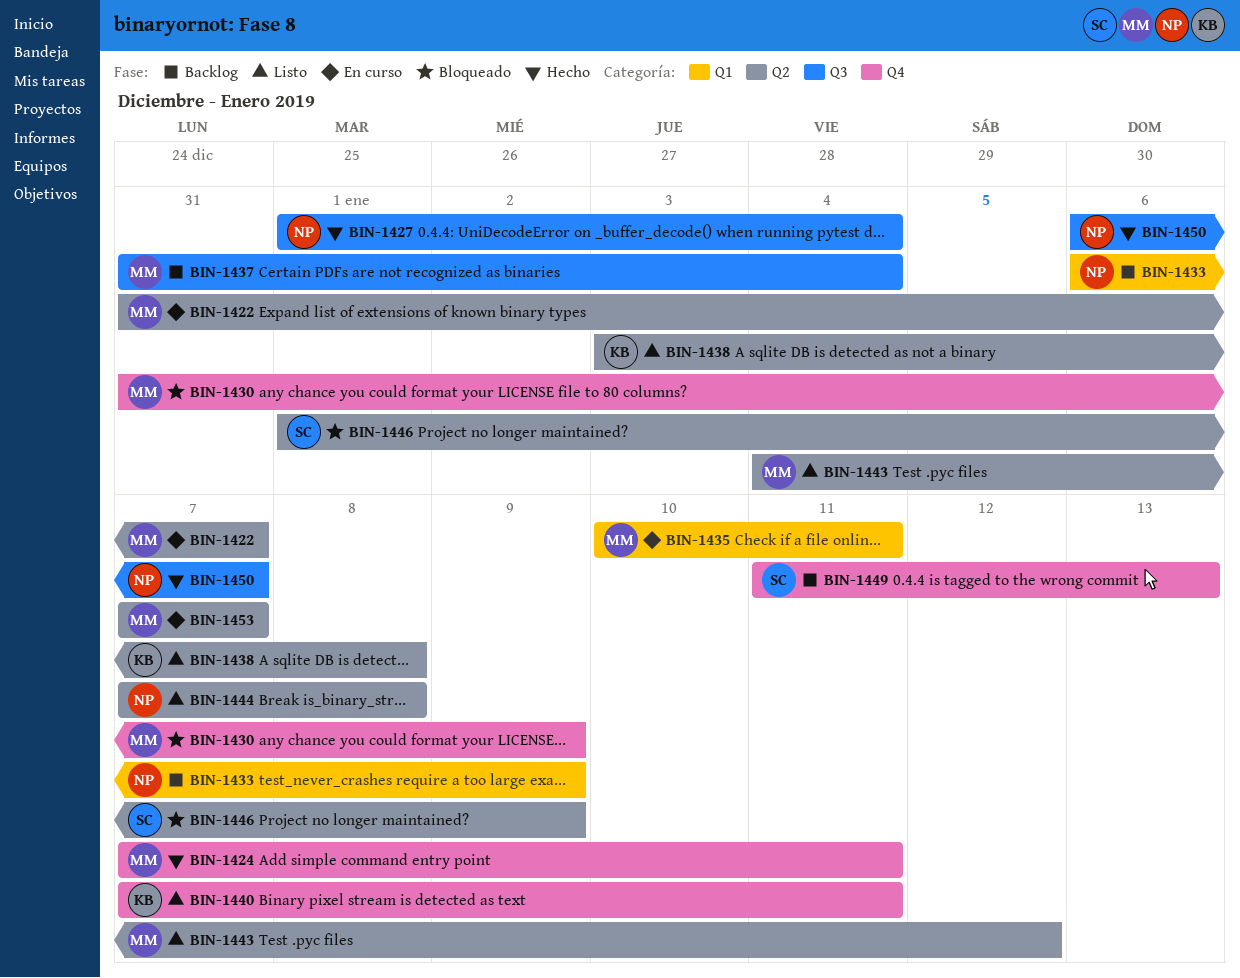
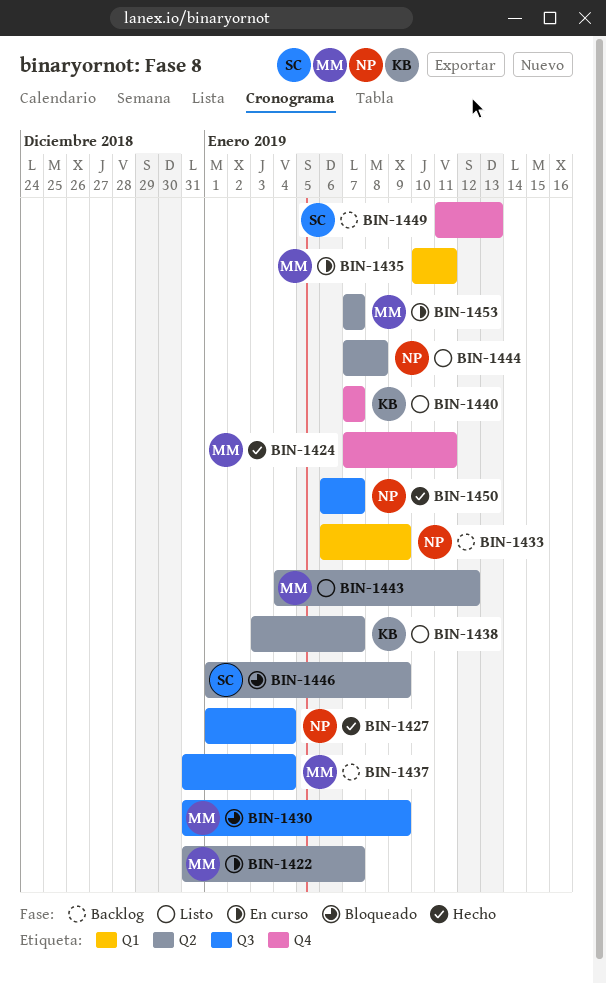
BIN-1430, label: Q4 -> Q3
BIN-1438, due: Jan 8 -> Jan 7
BIN-1440, due: Jan 11 -> Jan 7

